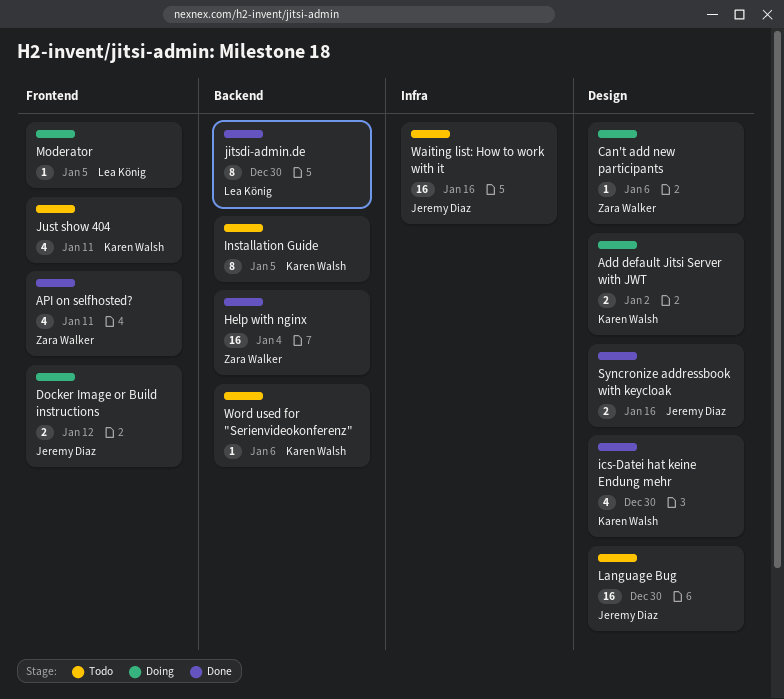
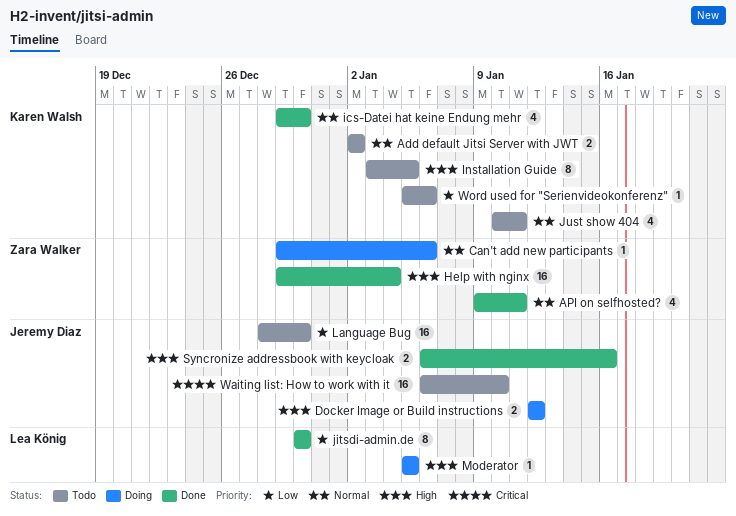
Add default Jitsi Server with JWT, status: Doing -> Todo
Waiting list: How to work with it, due: Jan 16 -> Jan 10

